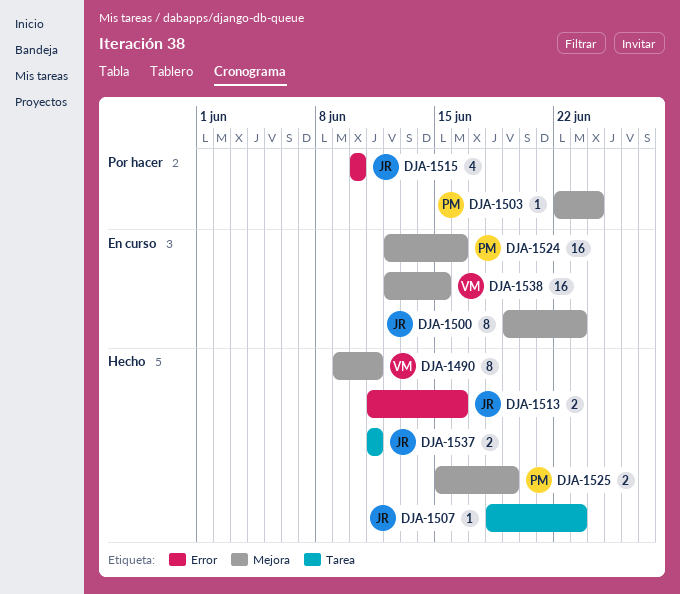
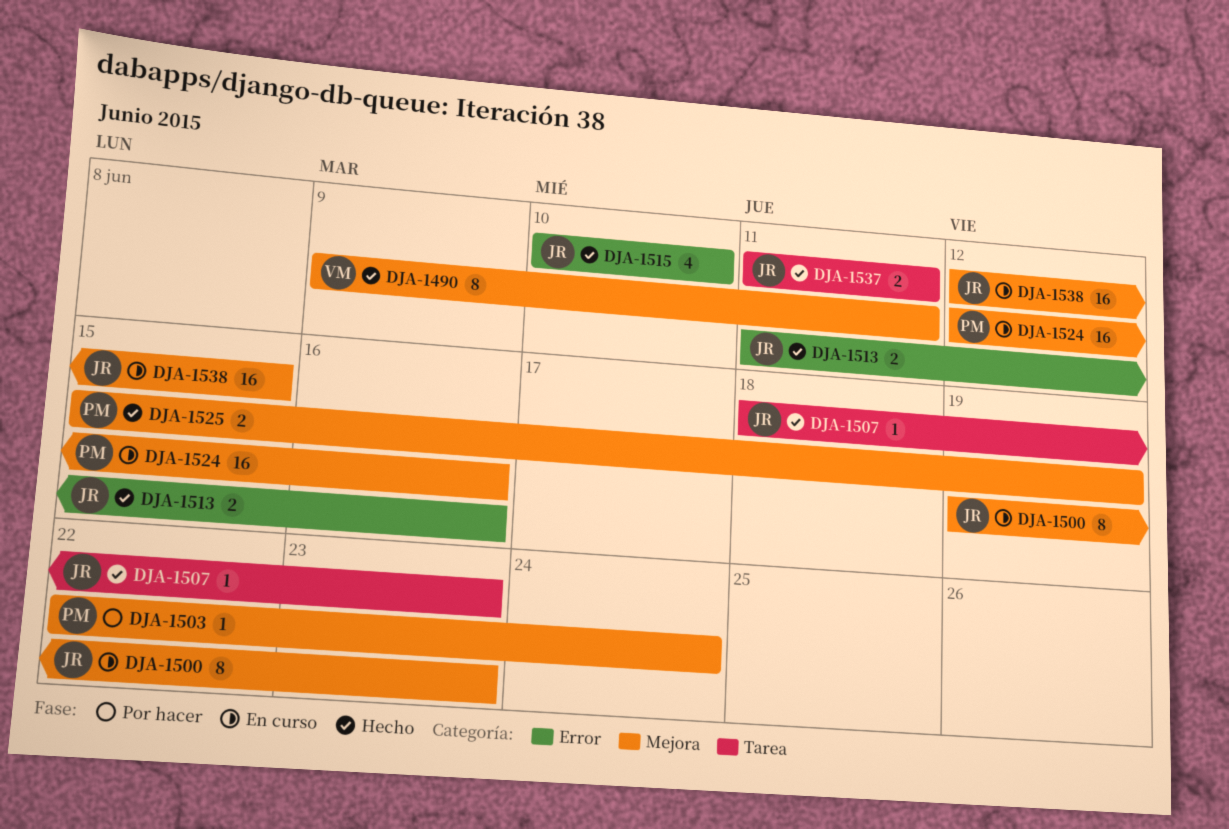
DJA-1515, status: Por hacer -> Hecho
DJA-1538, owner: VM -> JR

